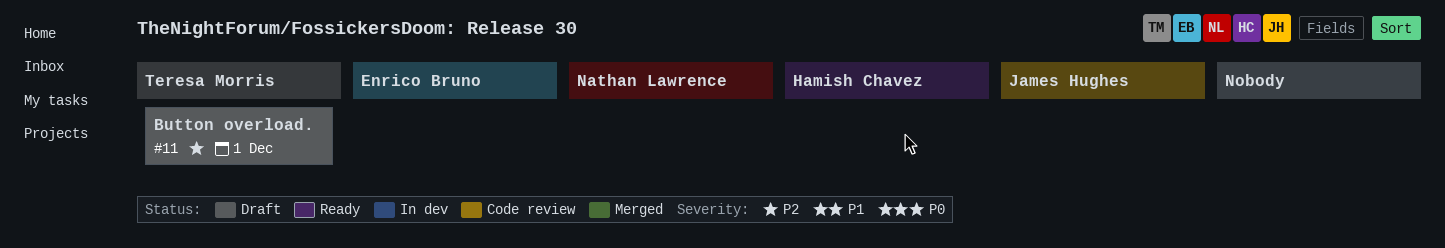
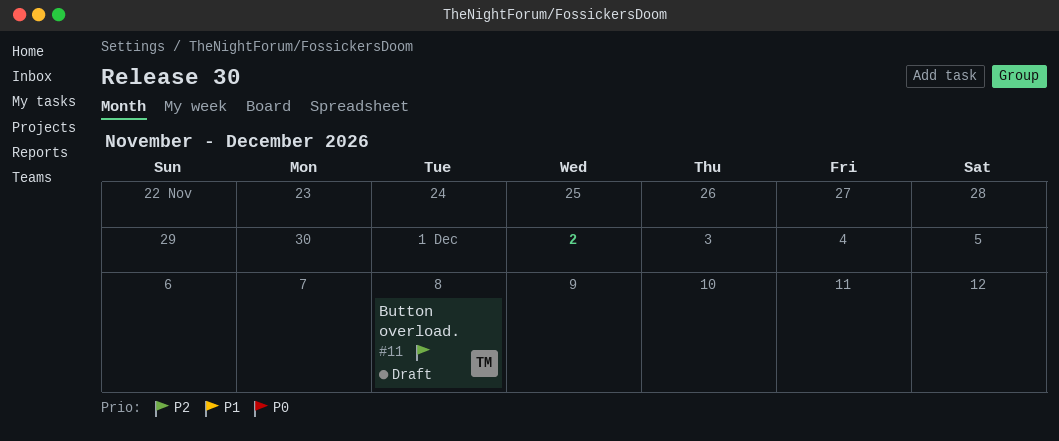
#11, due: Dec 1 -> Dec 8

